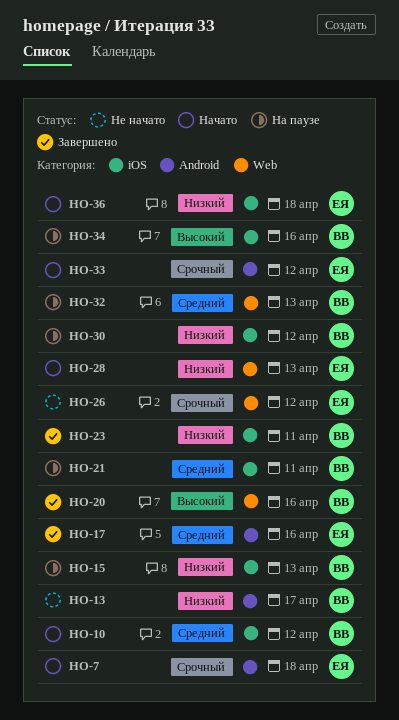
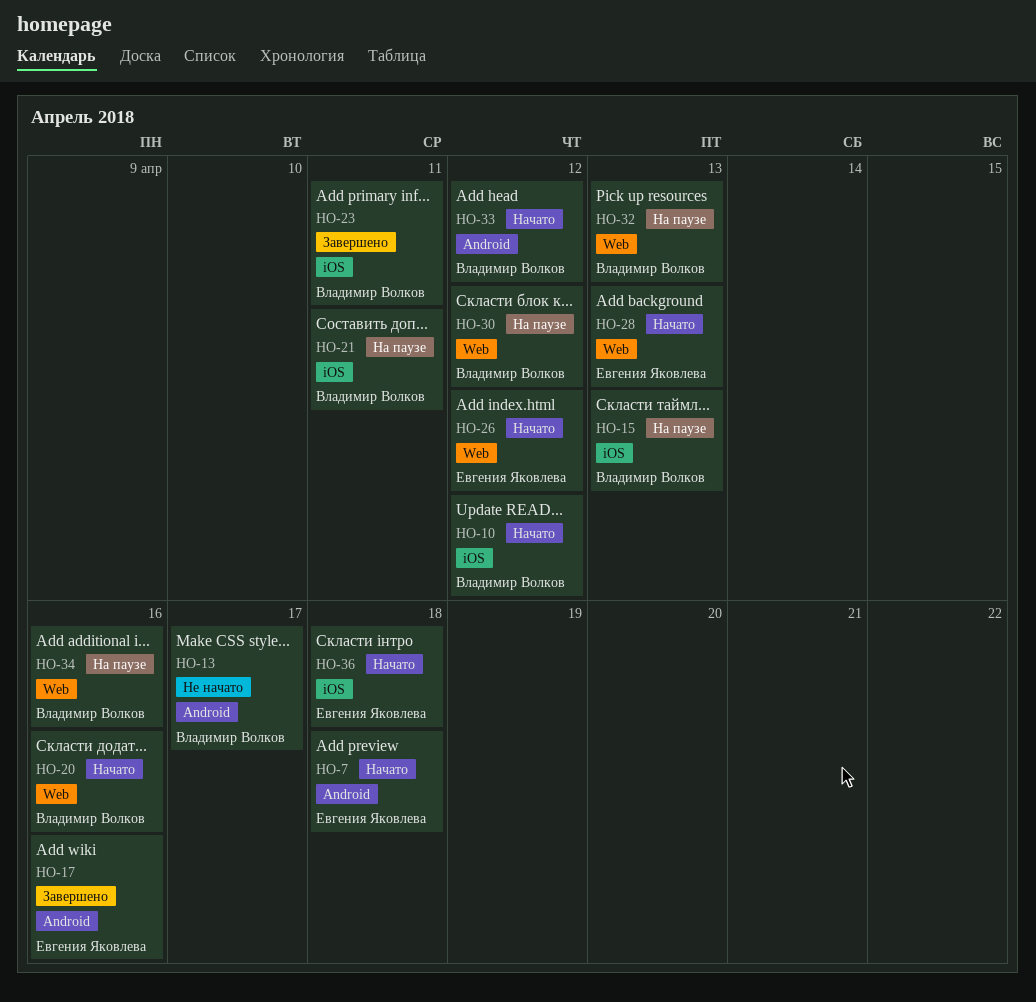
HO-20, status: Завершено -> Начато
HO-26, status: Не начато -> Начато
HO-30, label: iOS -> Web
HO-33, owner: Евгения Яковлева -> Владимир Волков
HO-34, label: iOS -> Web

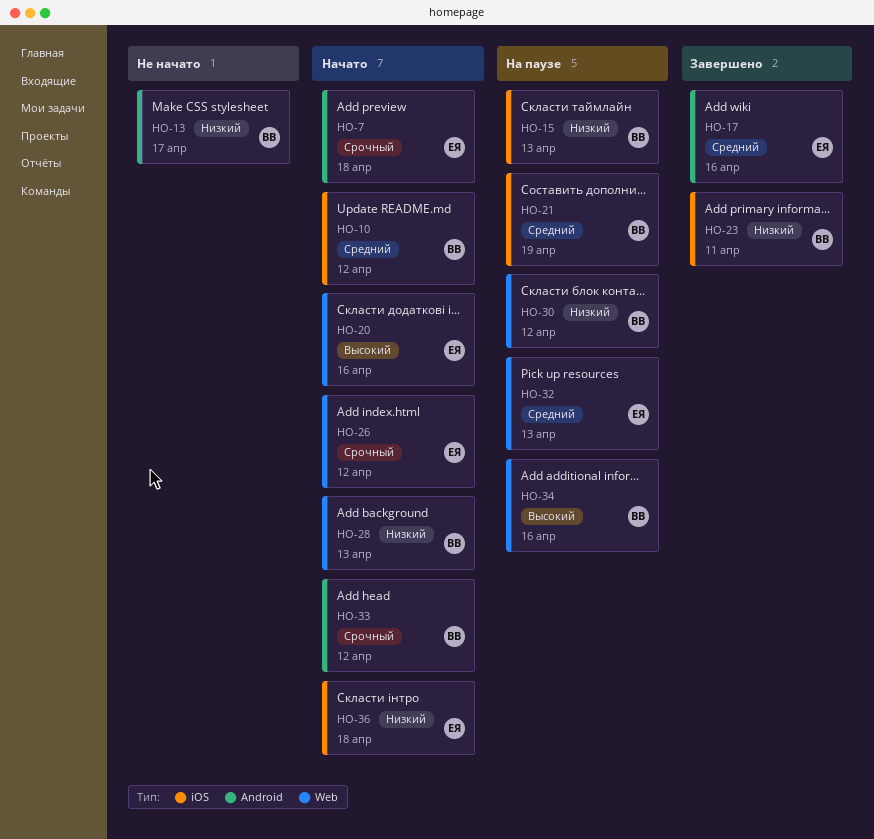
HO-20, owner: Владимир Волков -> Евгения Яковлева
HO-21, due: Apr 11 -> Apr 19
HO-28, owner: Евгения Яковлева -> Владимир Волков
HO-32, owner: Владимир Волков -> Евгения Яковлева

